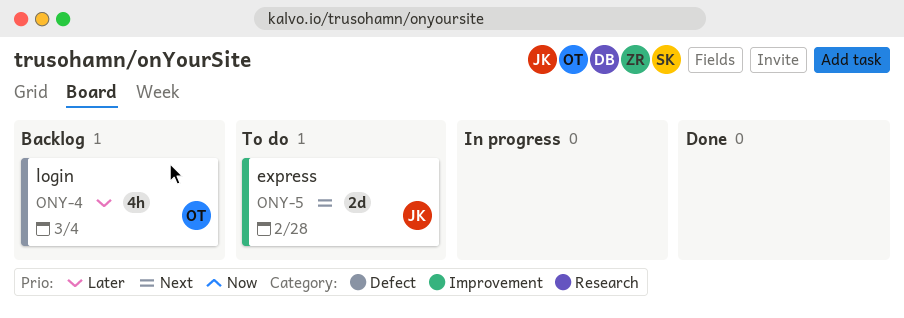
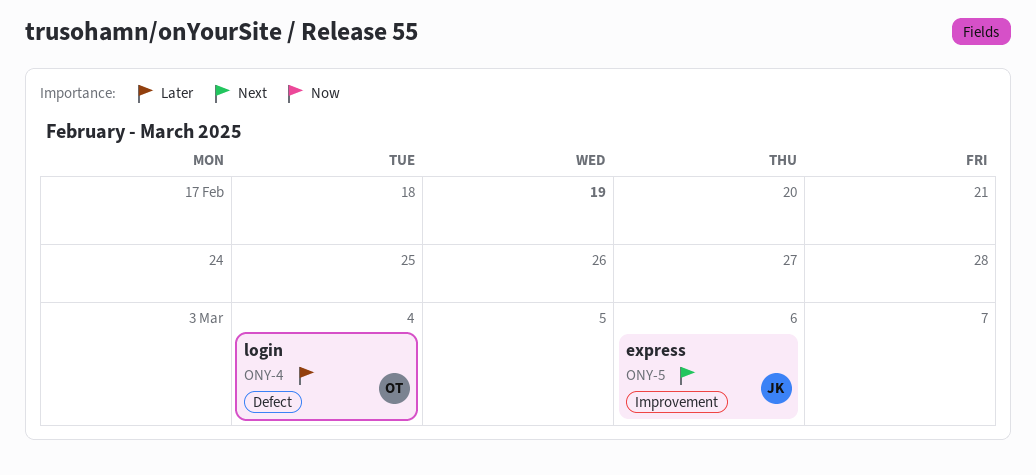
ONY-5, due: Feb 28 -> Mar 6

